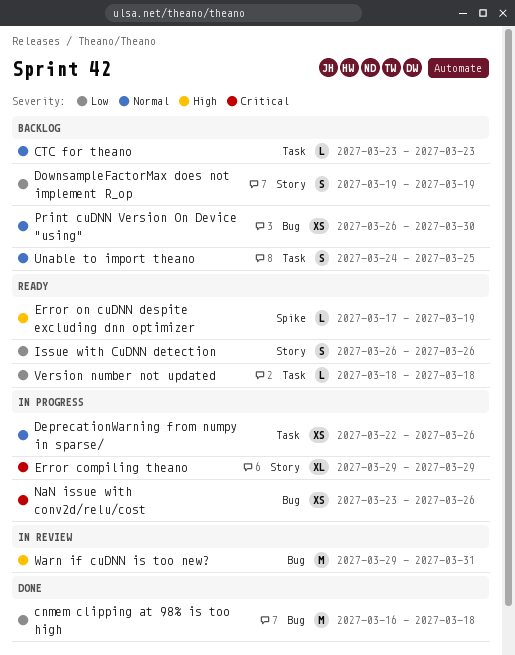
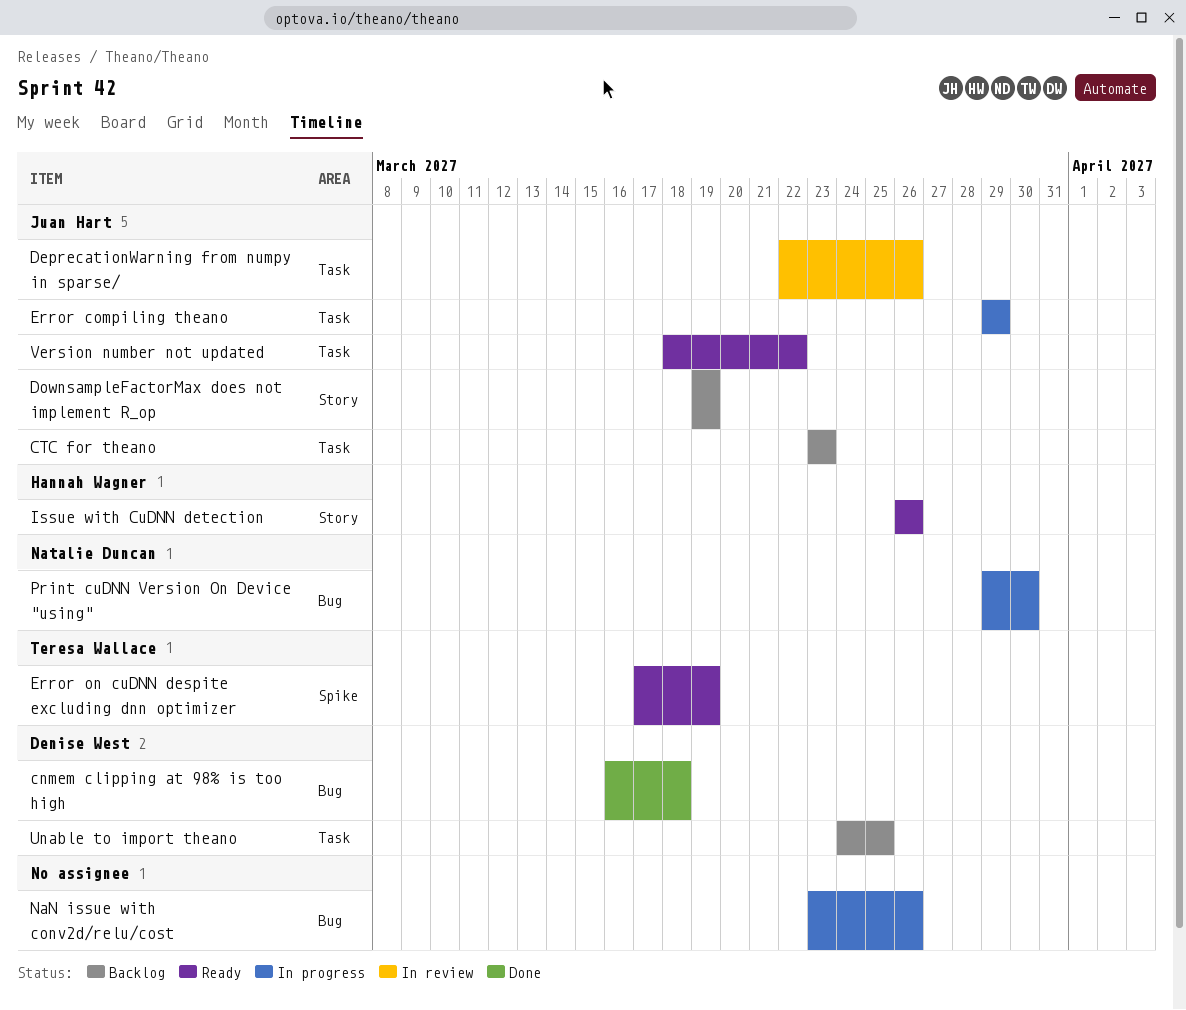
DeprecationWarning from numpy in sparse/, status: In progress -> In review
Error compiling theano, label: Story -> Task
Print cuDNN Version On Device "using", status: Backlog -> In progress
Print cuDNN Version On Device "using", start: Mar 26 -> Mar 29
Version number not updated, due: Mar 18 -> Mar 22
Warn if cuDNN is too new?: present -> none

